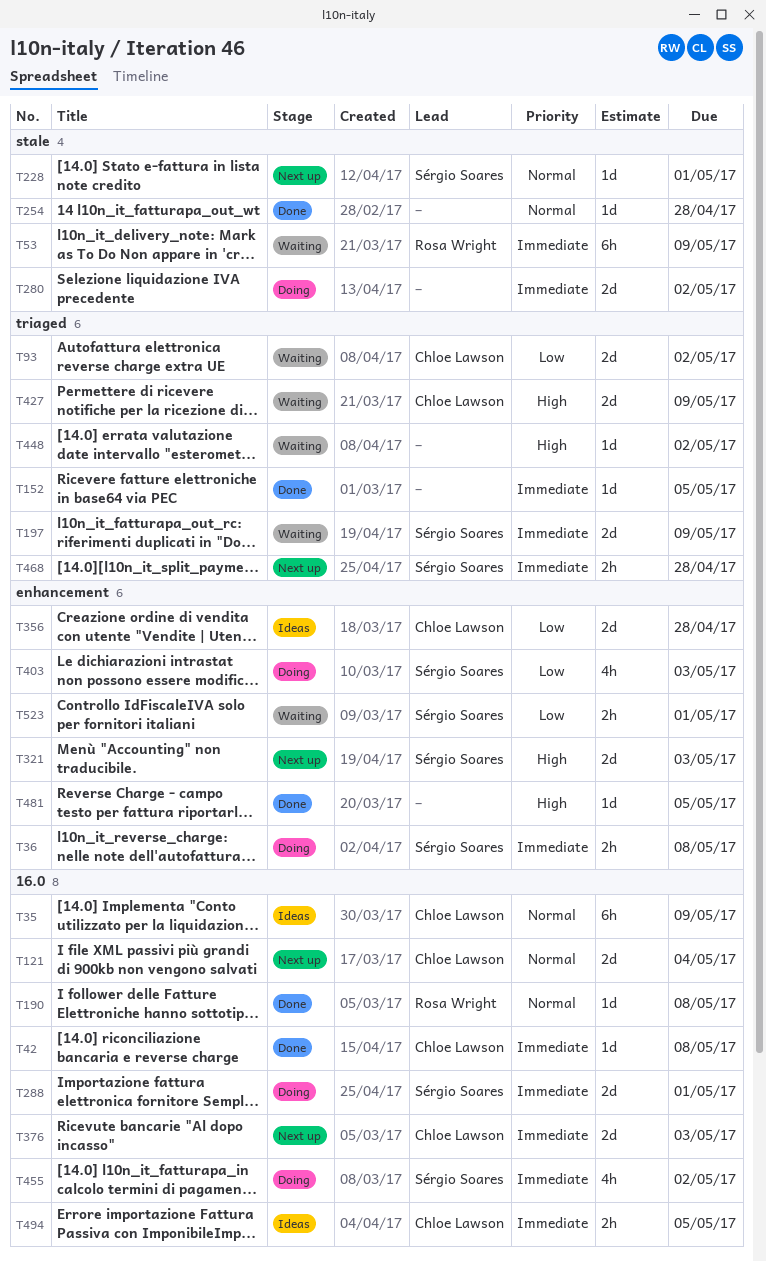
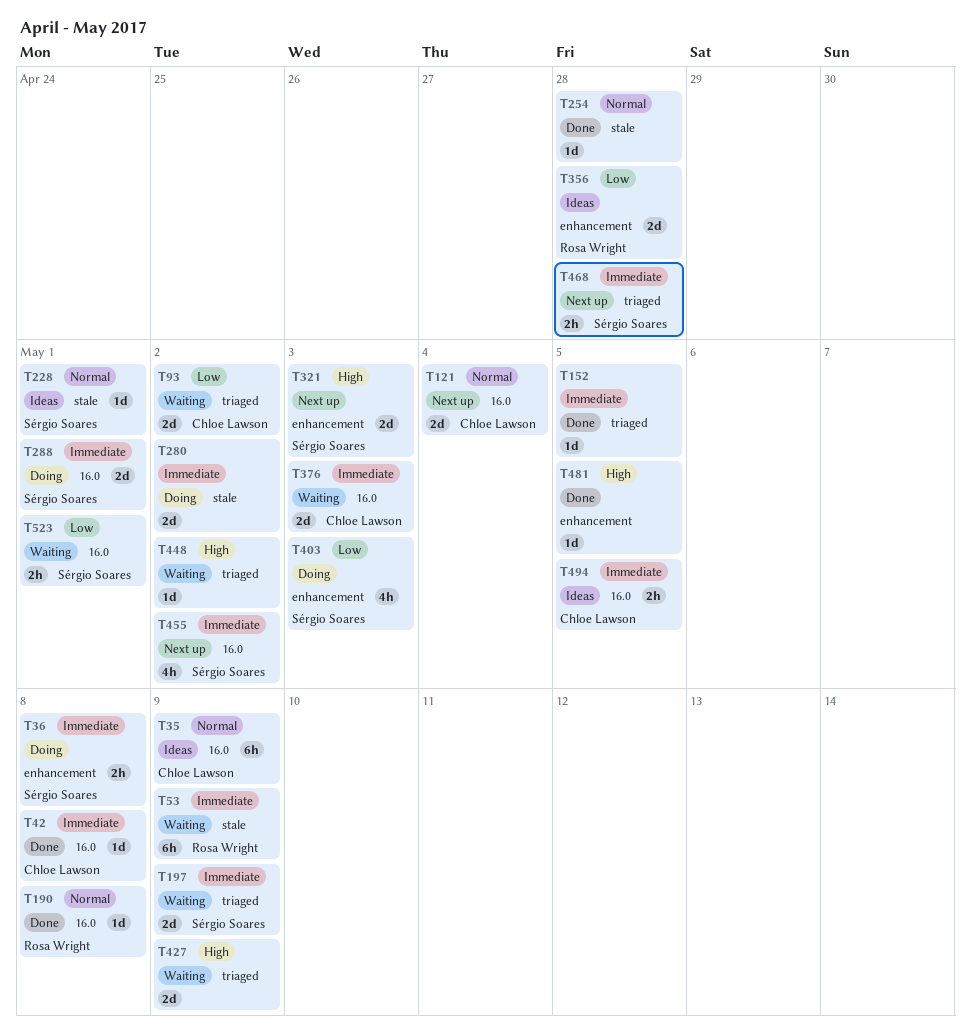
T228, status: Next up -> Ideas
T356, owner: Chloe Lawson -> Rosa Wright
T376, status: Next up -> Waiting
T427, owner: Chloe Lawson -> none
T455, status: Doing -> Next up
T523, label: enhancement -> 16.0

